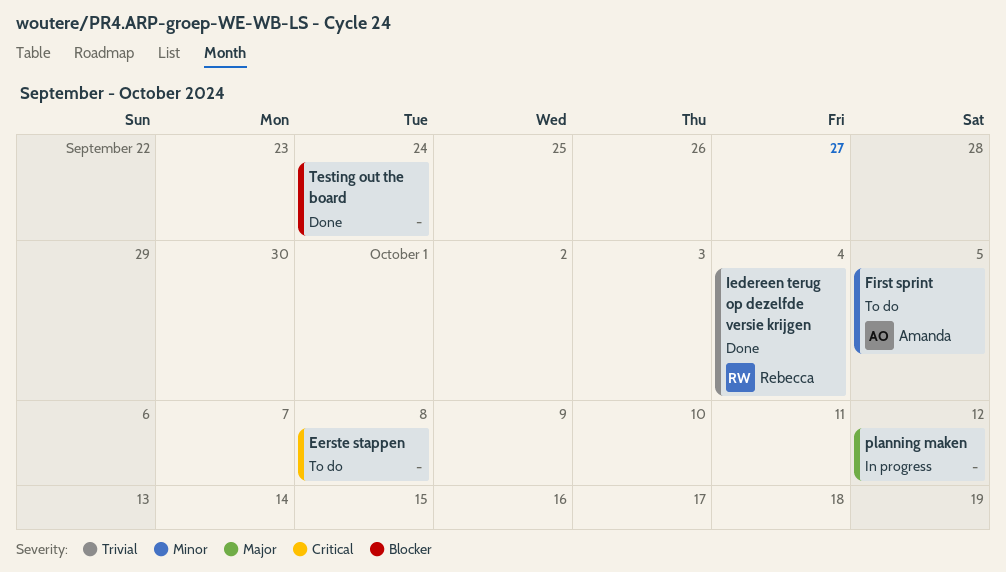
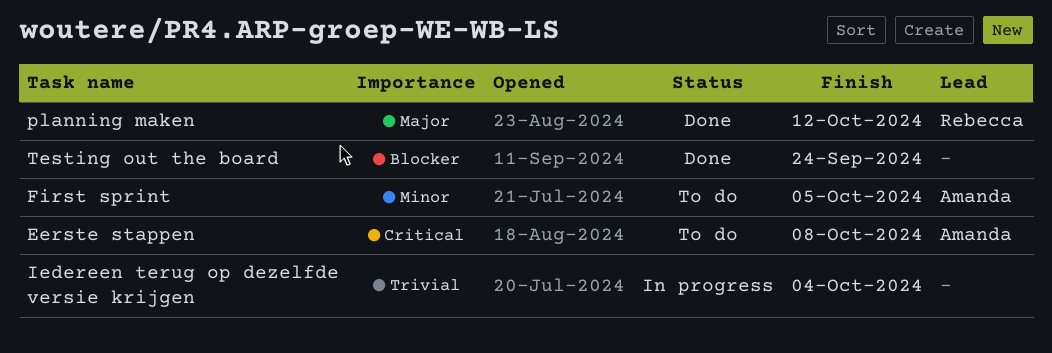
Eerste stappen, owner: none -> Amanda
Iedereen terug op dezelfde versie krijgen, status: Done -> In progress
Iedereen terug op dezelfde versie krijgen, owner: Rebecca -> none
planning maken, status: In progress -> Done
planning maken, owner: none -> Rebecca

